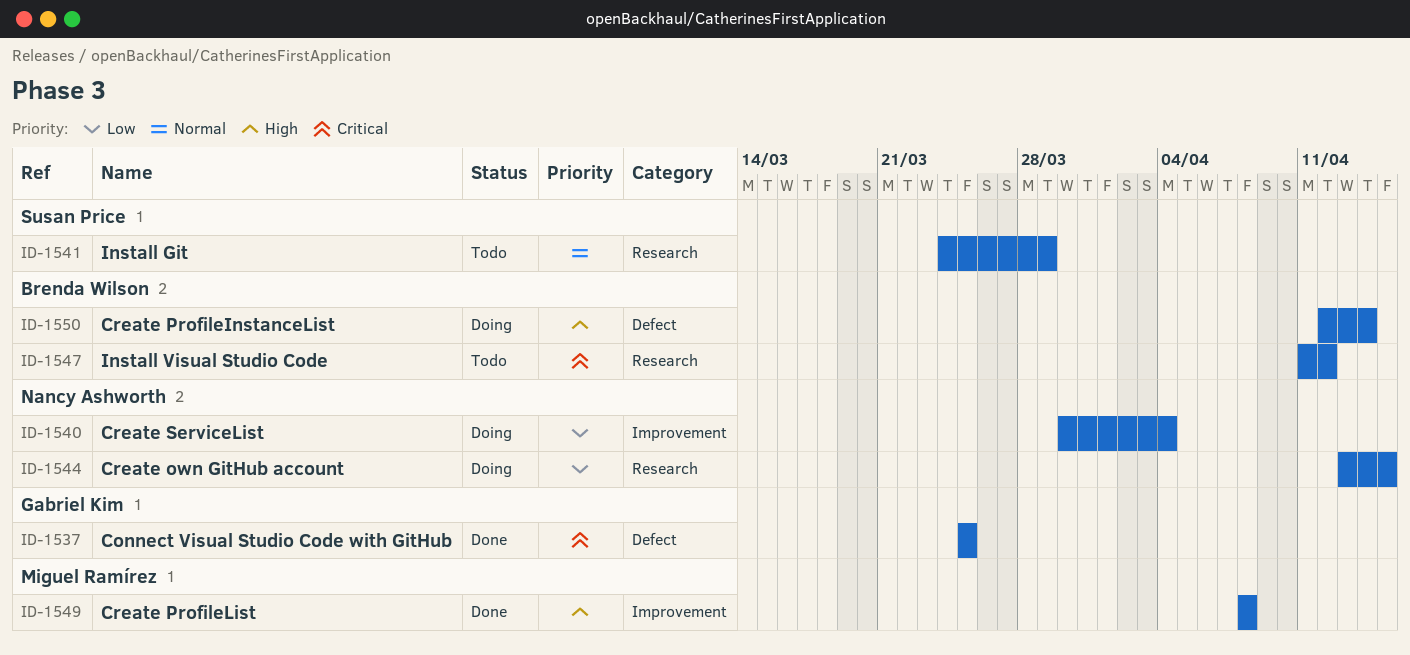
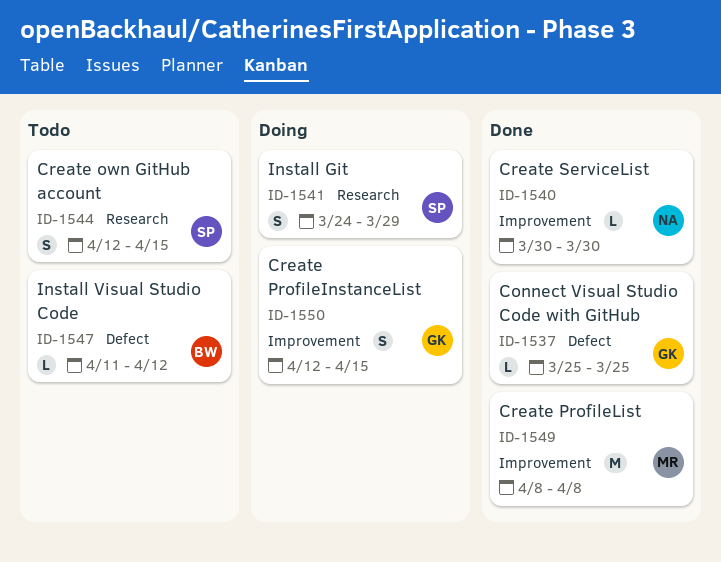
ID-1540, status: Doing -> Done
ID-1540, due: Apr 4 -> Mar 30
ID-1541, status: Todo -> Doing
ID-1544, status: Doing -> Todo
ID-1544, owner: Nancy Ashworth -> Susan Price
ID-1544, start: Apr 13 -> Apr 12
ID-1547, label: Research -> Defect
ID-1550, owner: Brenda Wilson -> Gabriel Kim
ID-1550, label: Defect -> Improvement
ID-1550, due: Apr 14 -> Apr 15

